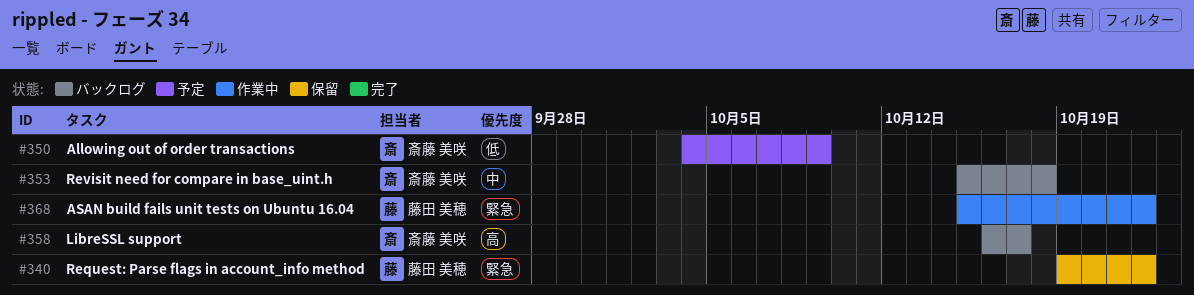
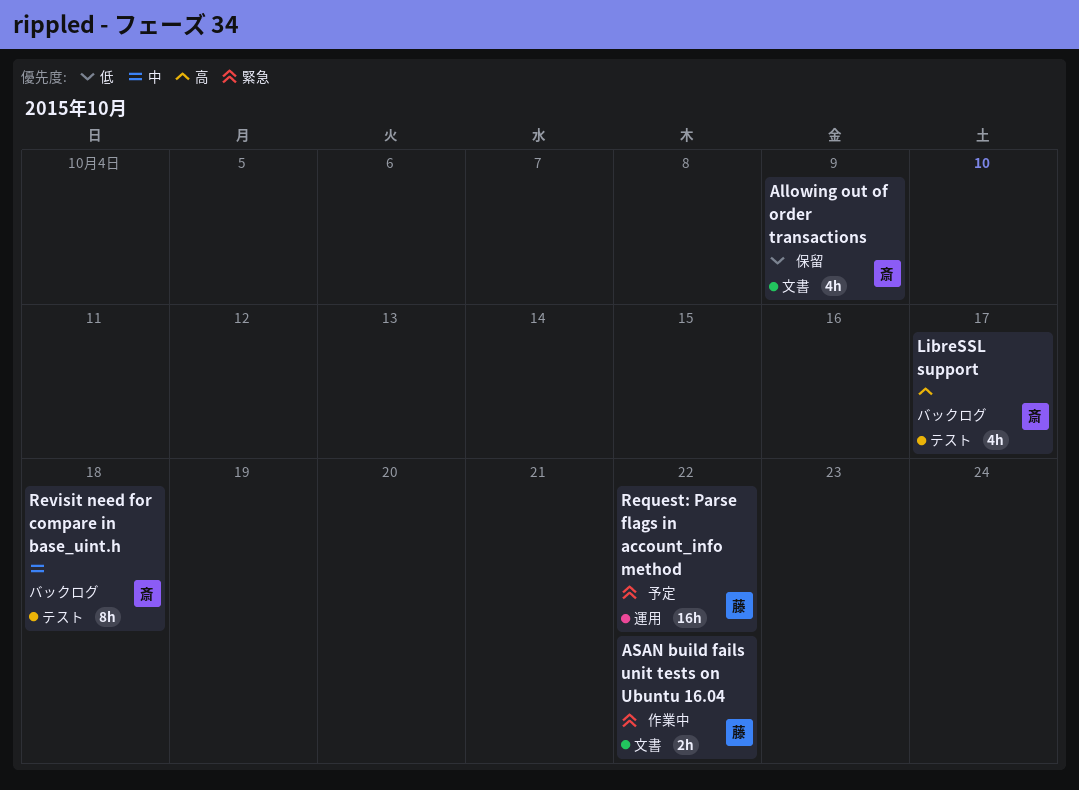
Allowing out of order transactions, status: 予定 -> 保留
Request: Parse flags in account_info method, status: 保留 -> 予定

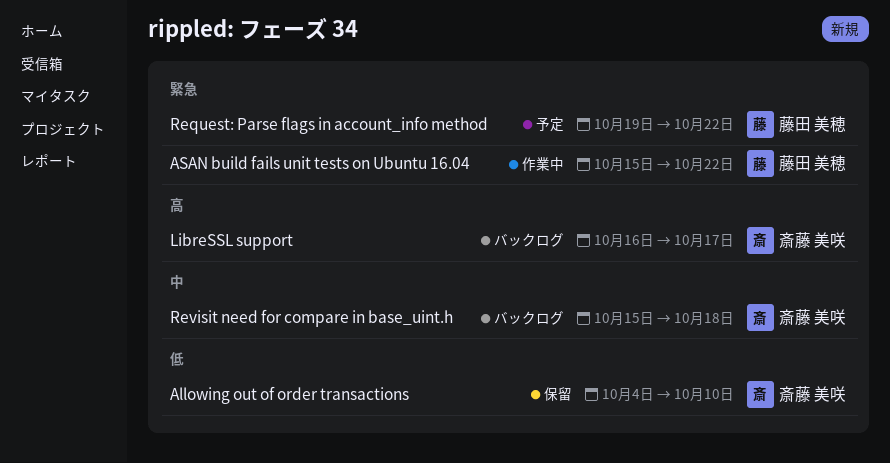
Allowing out of order transactions, due: Oct 9 -> Oct 10

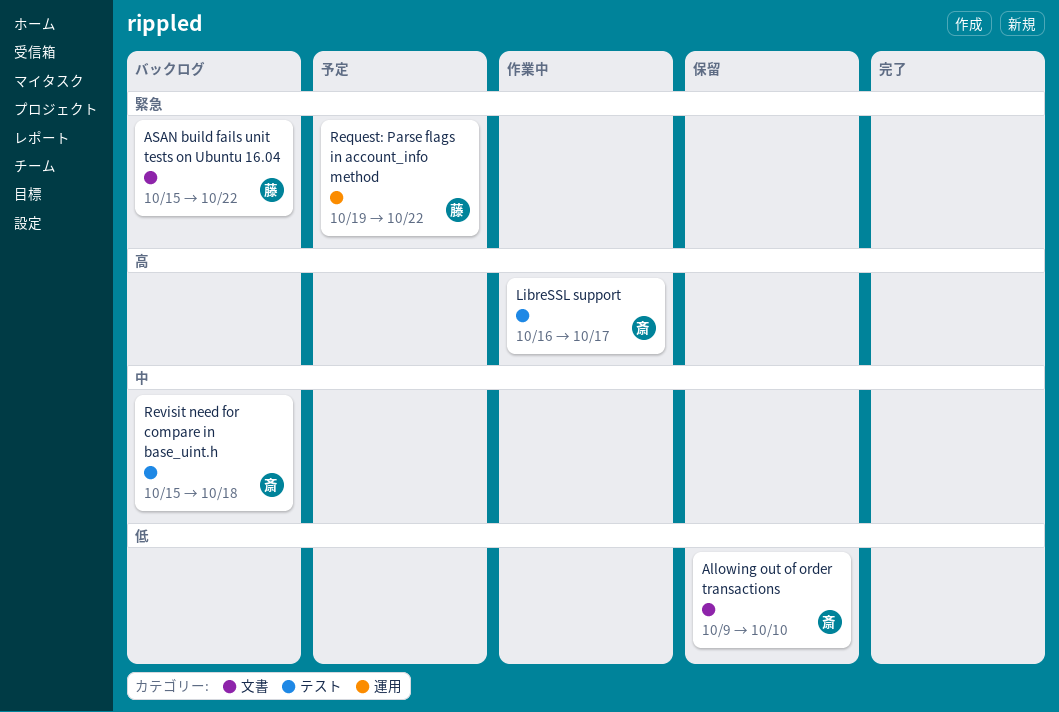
Allowing out of order transactions, start: Oct 4 -> Oct 9
ASAN build fails unit tests on Ubuntu 16.04, status: 作業中 -> バックログ
LibreSSL support, status: バックログ -> 作業中

